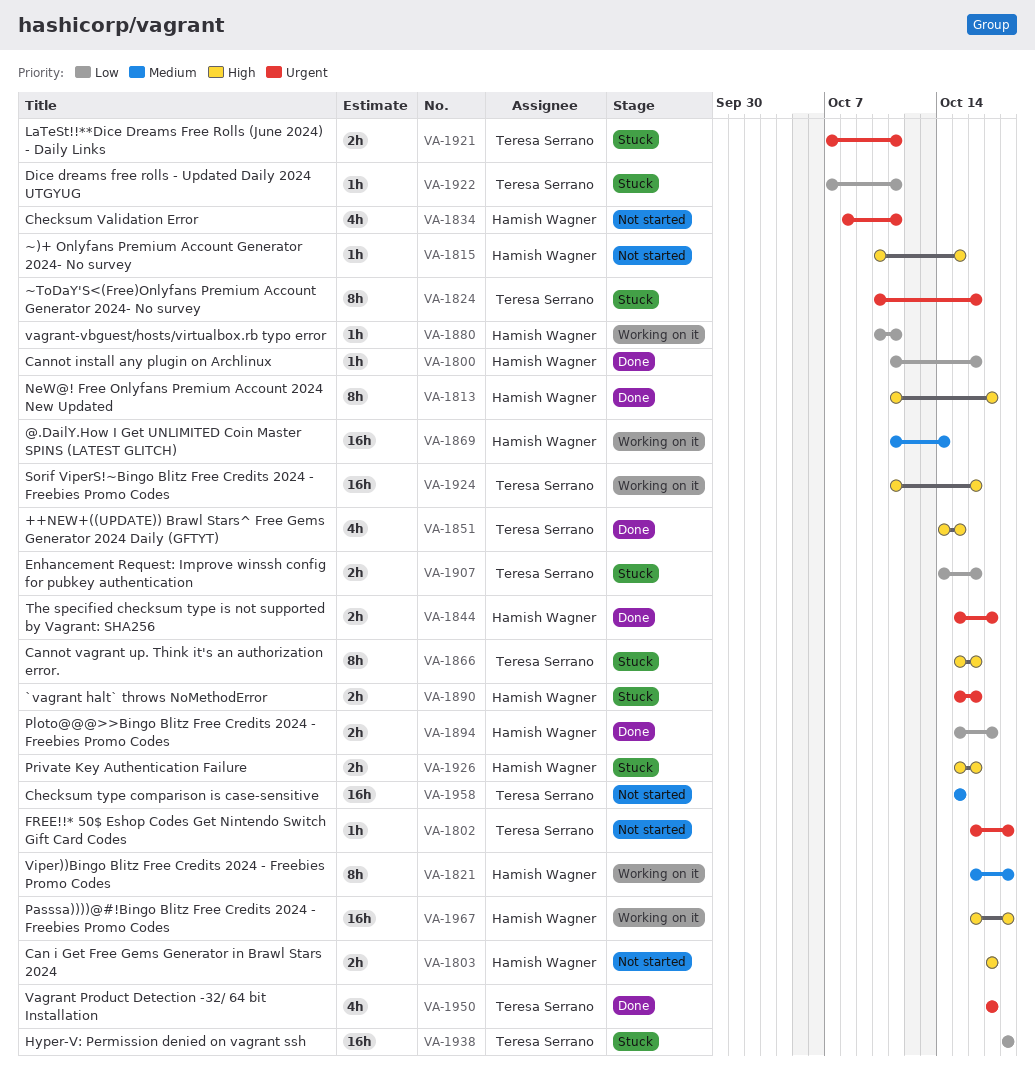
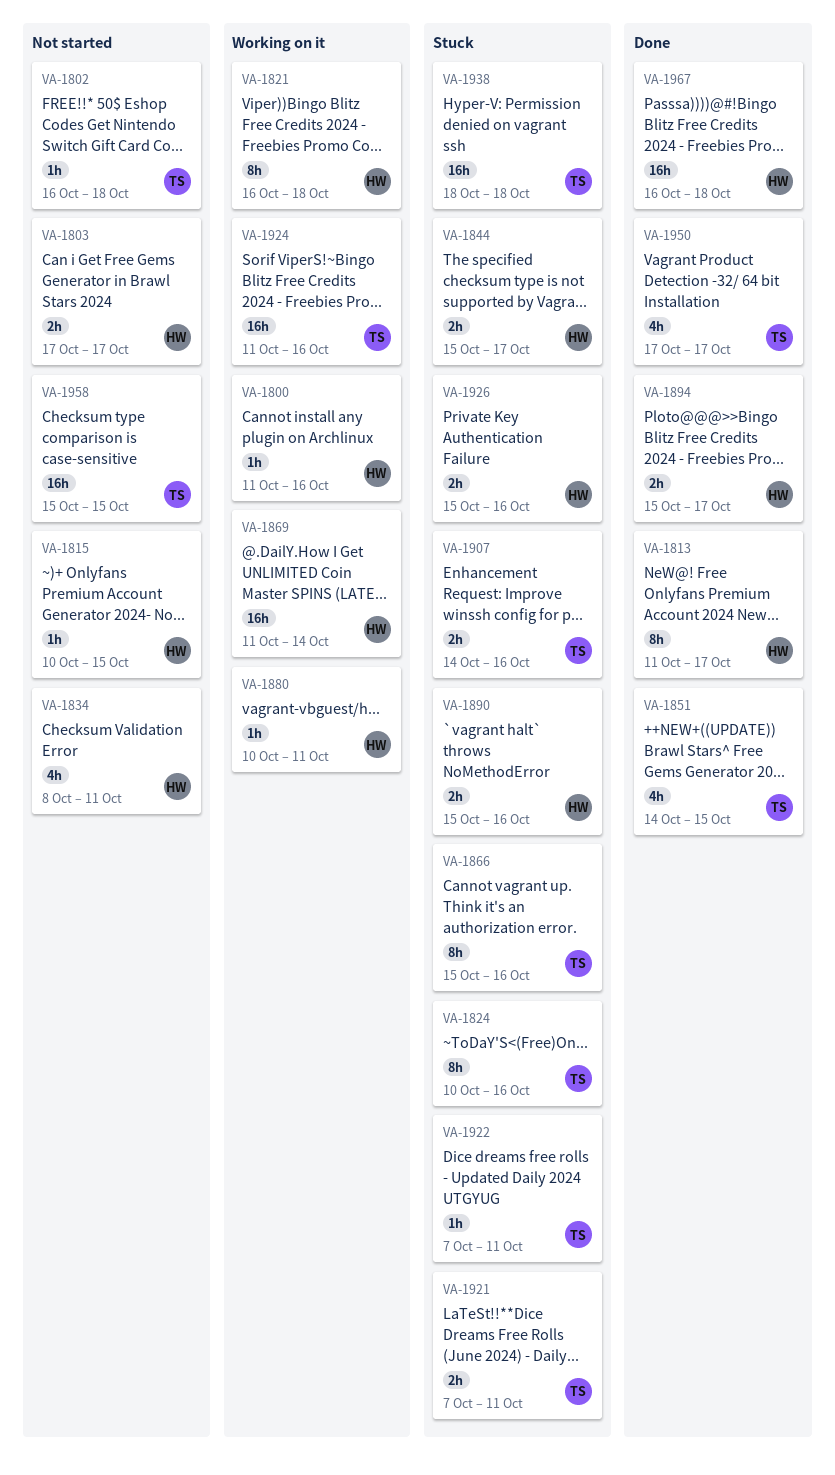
VA-1800, status: Done -> Working on it
VA-1844, status: Done -> Stuck
VA-1967, status: Working on it -> Done

